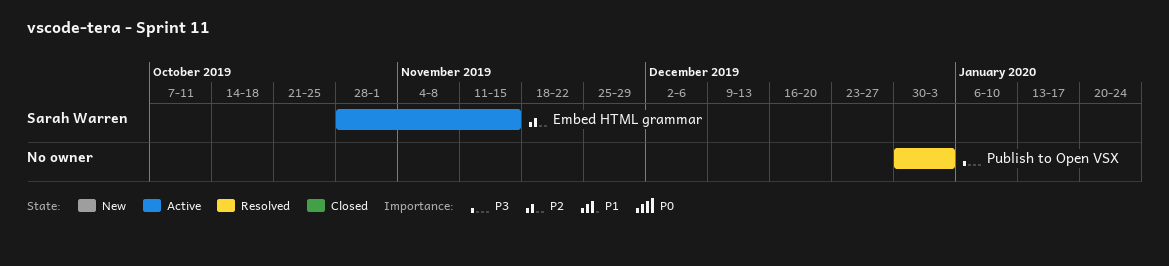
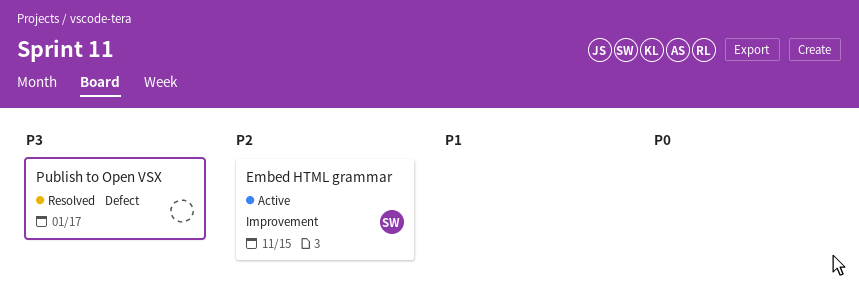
Publish to Open VSX, due: Jan 3 -> Jan 17

